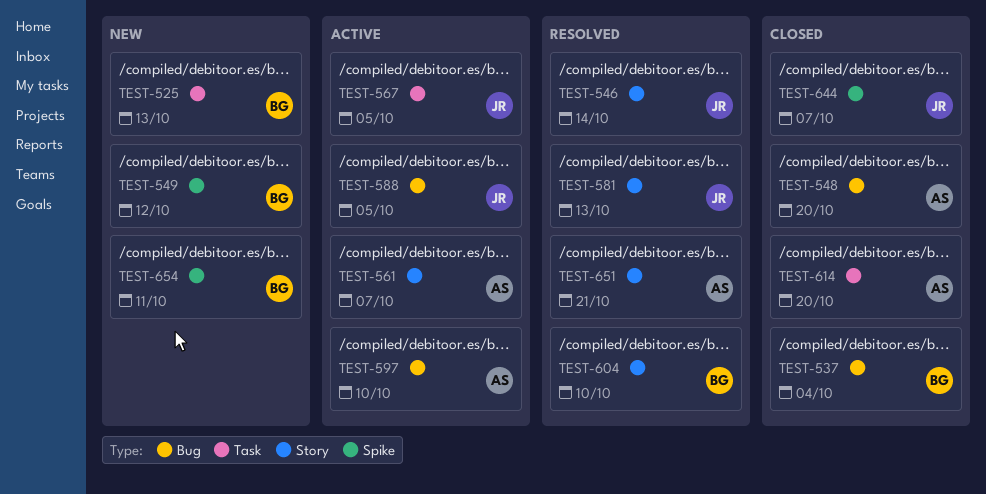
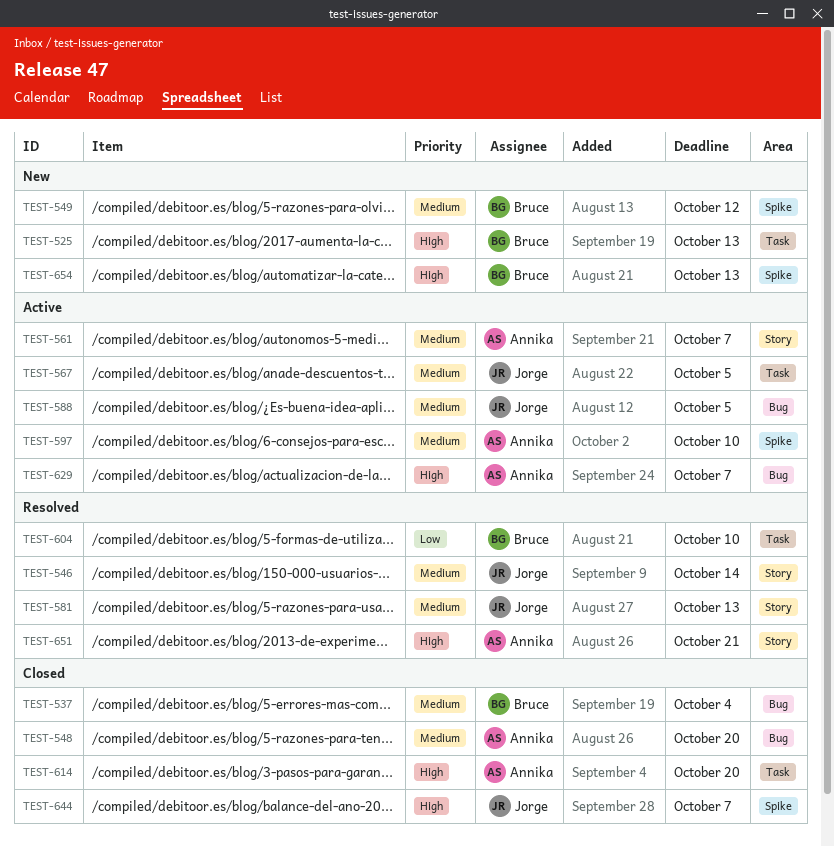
TEST-597, label: Bug -> Spike
TEST-604, label: Story -> Task
TEST-629: none -> present
TEST-654, due: Oct 11 -> Oct 13

